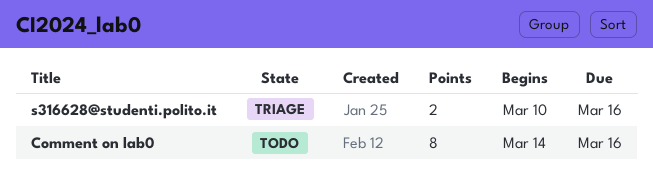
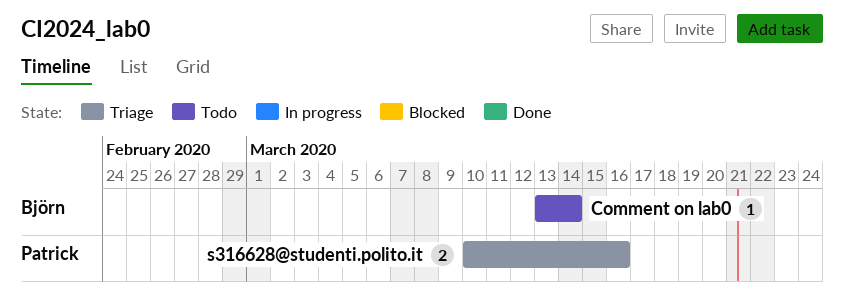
Comment on lab0, estimate: 8 -> 1
Comment on lab0, start: Mar 14 -> Mar 13
Comment on lab0, due: Mar 16 -> Mar 14

